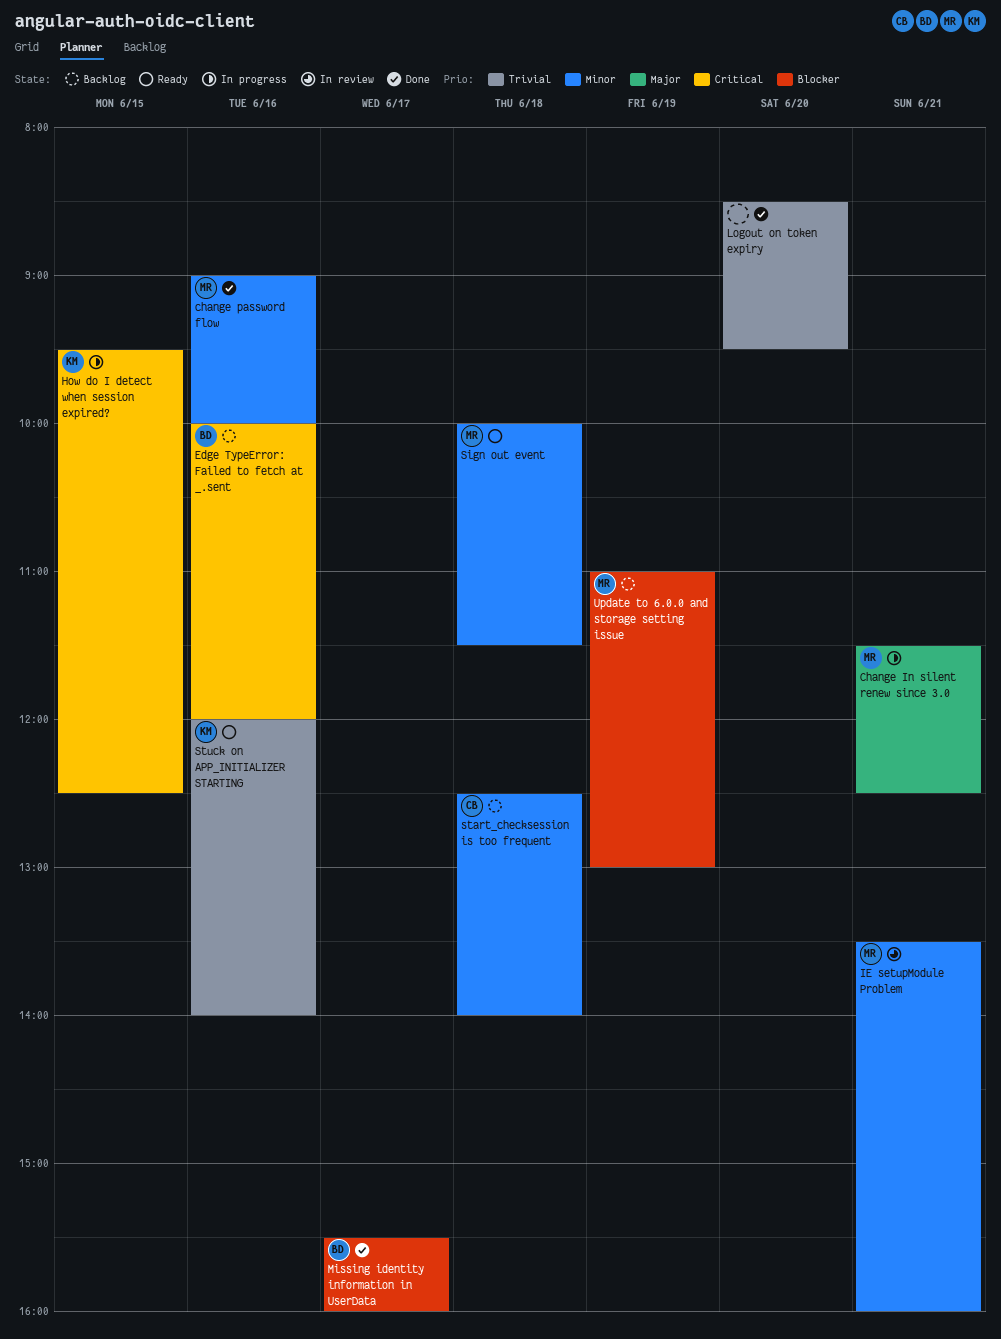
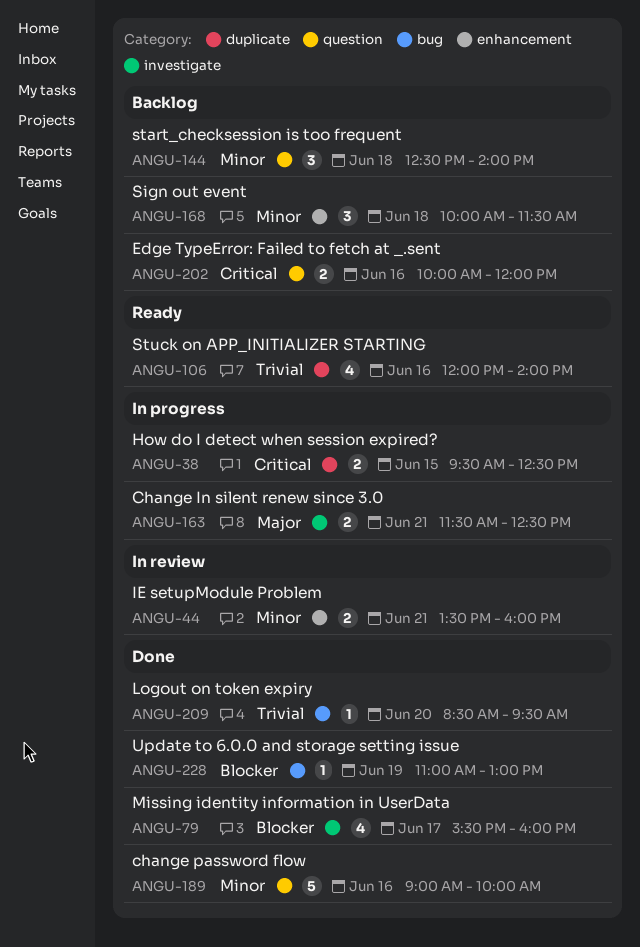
Sign out event, status: Ready -> Backlog
Update to 6.0.0 and storage setting issue, status: Backlog -> Done

